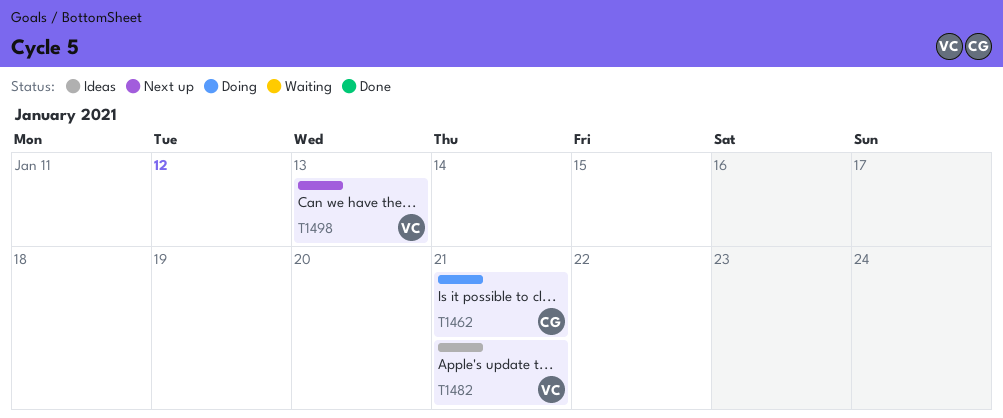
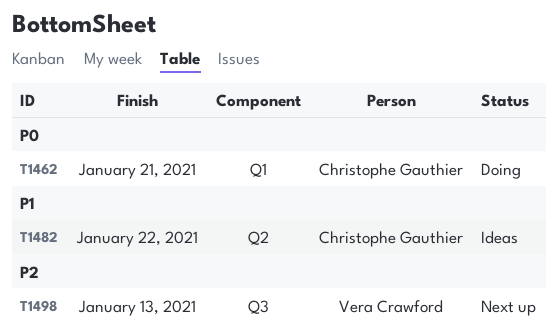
T1482, owner: Vera Crawford -> Christophe Gauthier
T1482, due: Jan 21 -> Jan 22

